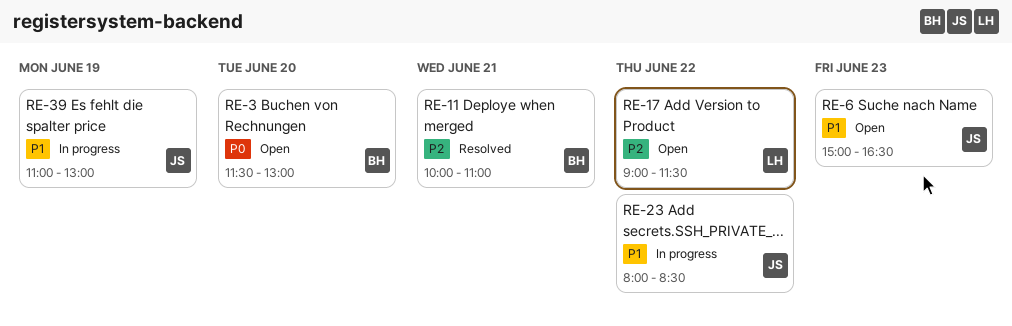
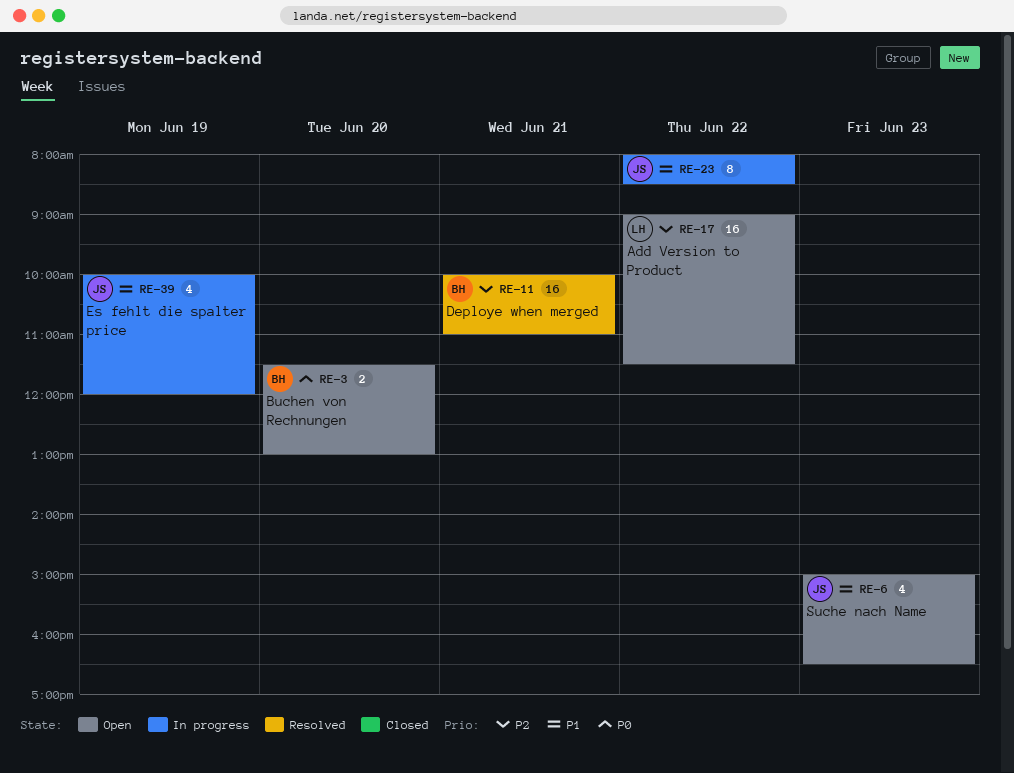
RE-39, begins: 11:00 -> 10:00
RE-39, ends: 13:00 -> 12:00

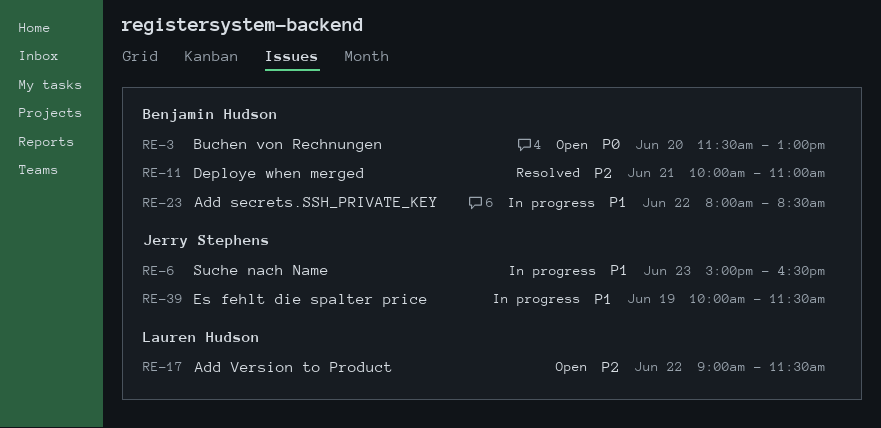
RE-6, status: Open -> In progress
RE-23, owner: Jerry Stephens -> Benjamin Hudson
RE-39, ends: 12:00 -> 11:30

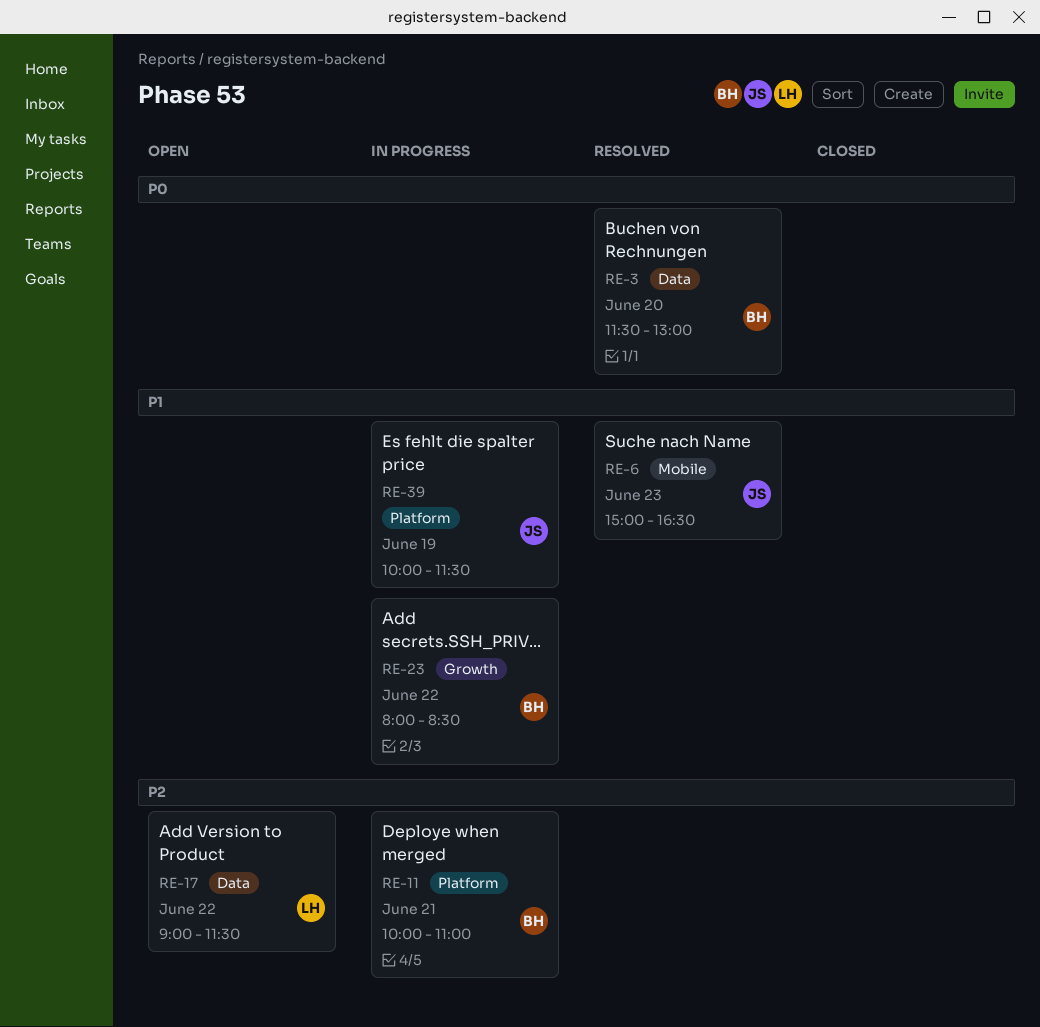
RE-3, status: Open -> Resolved
RE-6, status: In progress -> Resolved
RE-11, status: Resolved -> In progress

